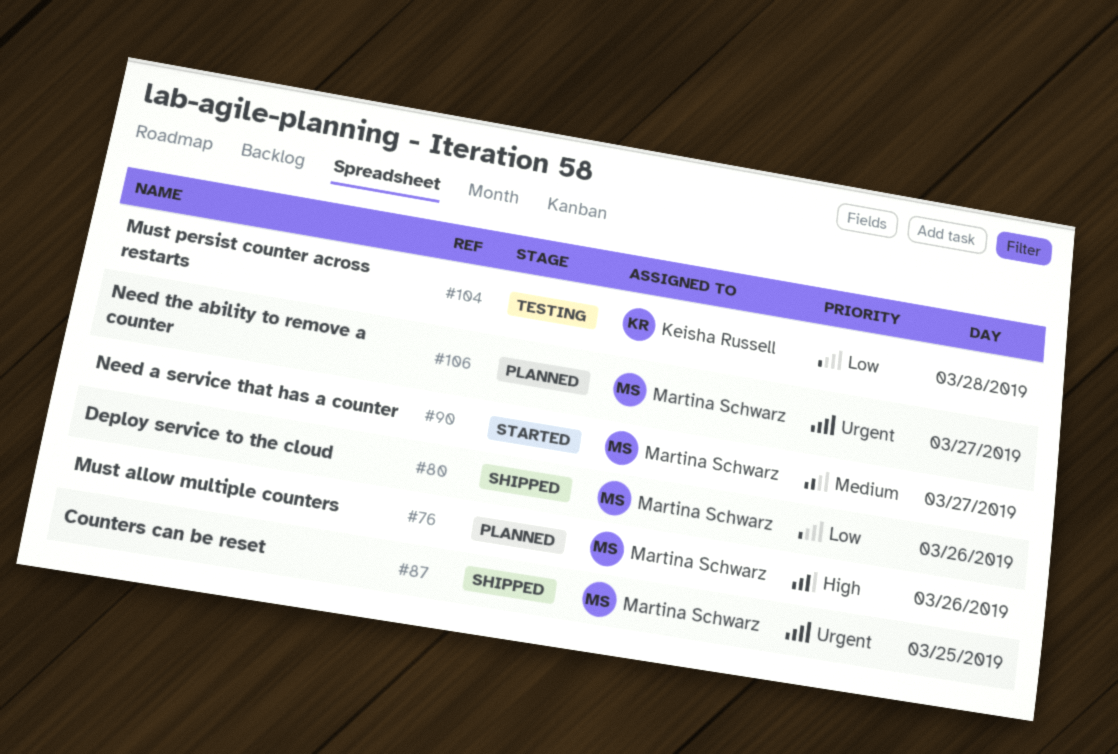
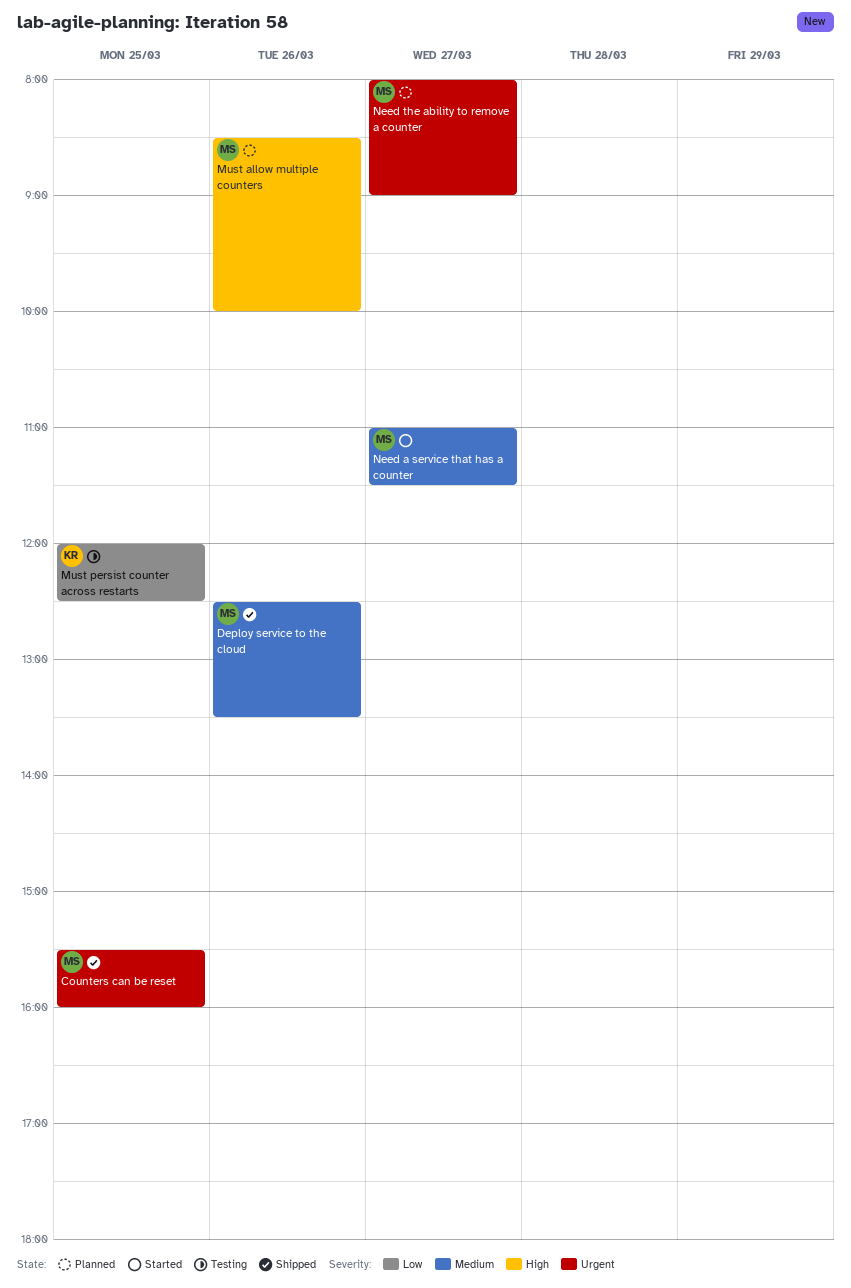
Deploy service to the cloud, priority: Low -> Medium
Must persist counter across restarts, day: Mar 28 -> Mar 25

